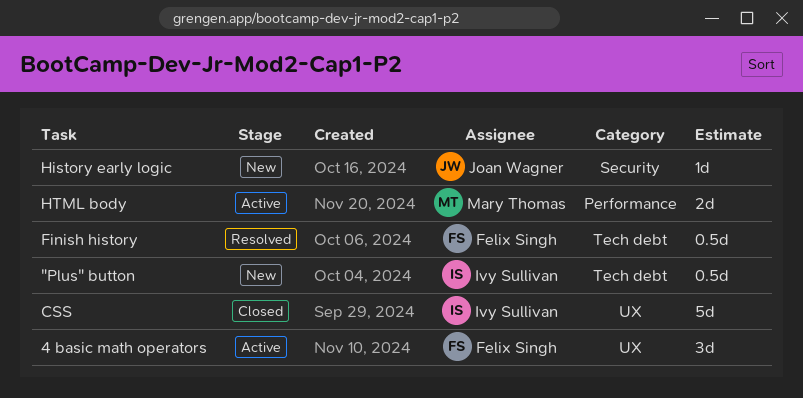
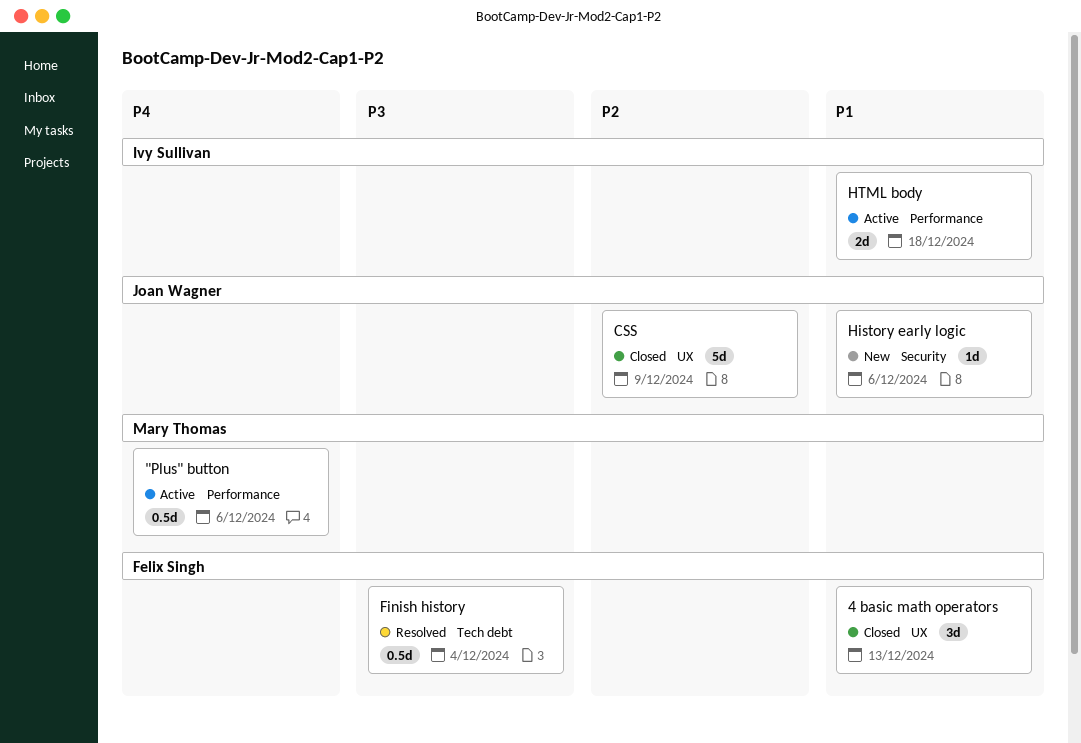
"Plus" button, status: New -> Active
"Plus" button, owner: Ivy Sullivan -> Mary Thomas
"Plus" button, label: Tech debt -> Performance
4 basic math operators, status: Active -> Closed
CSS, owner: Ivy Sullivan -> Joan Wagner
HTML body, owner: Mary Thomas -> Ivy Sullivan

